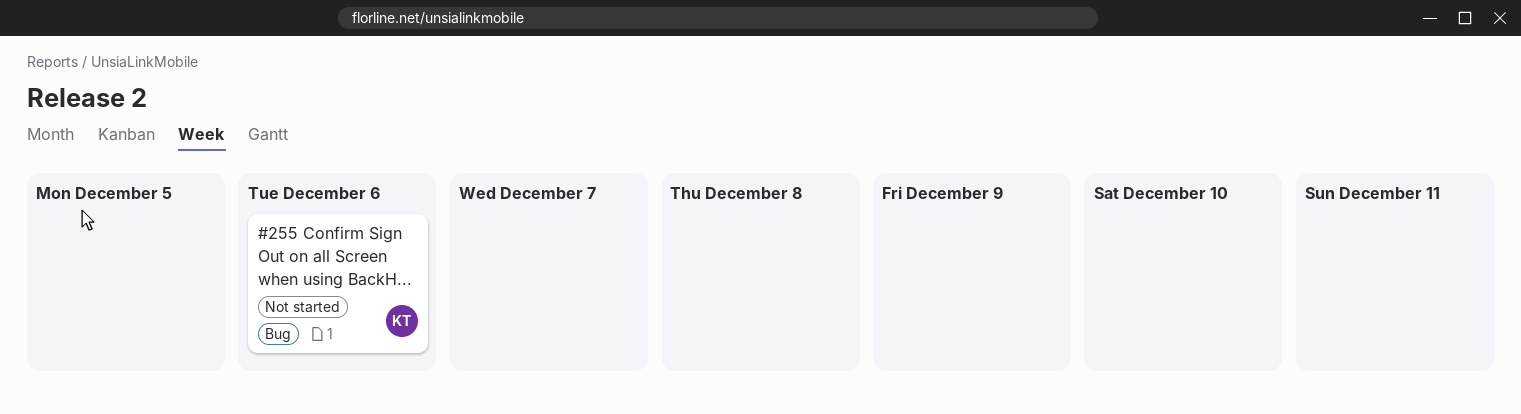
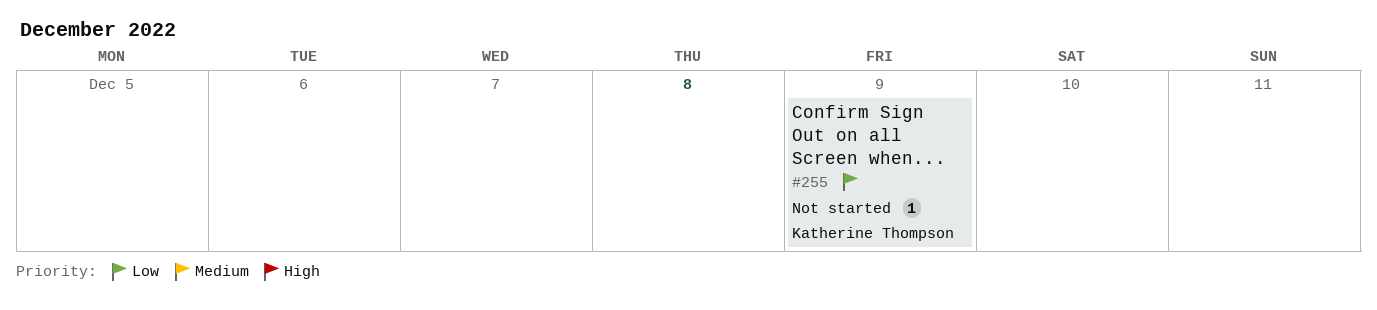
#255, due: Dec 6 -> Dec 9

